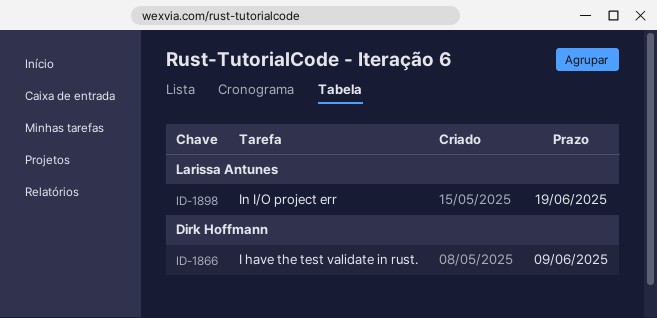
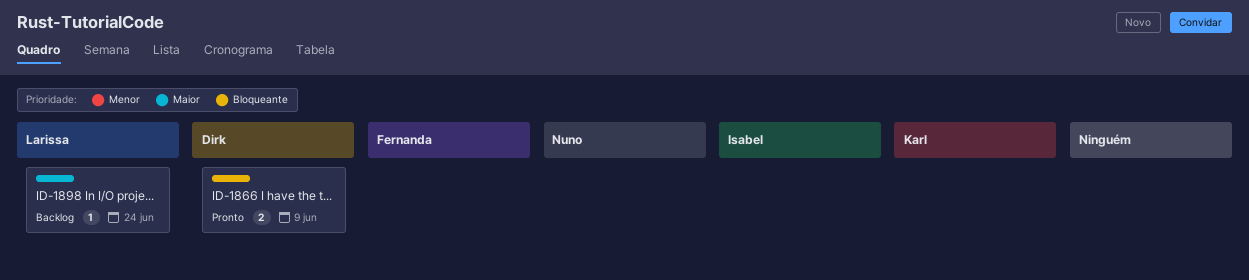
ID-1898, due: Jun 19 -> Jun 24

